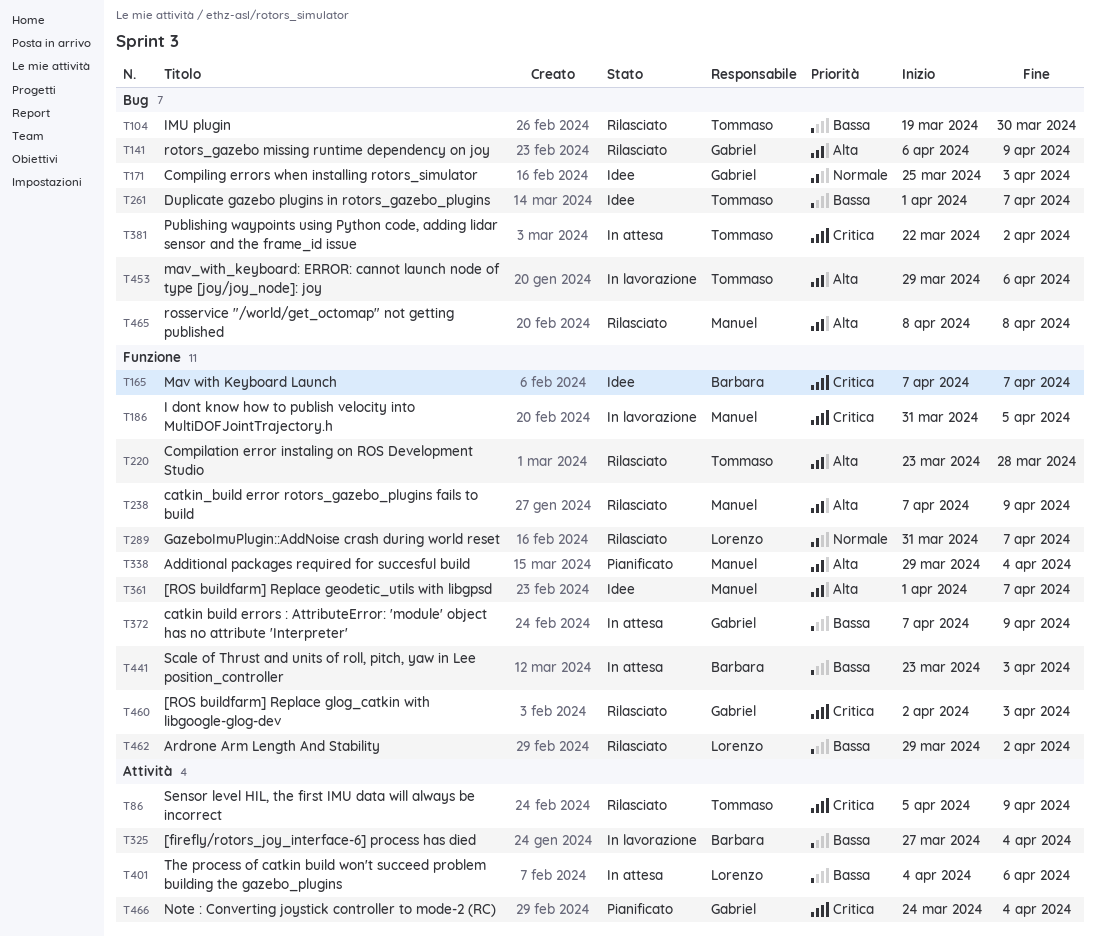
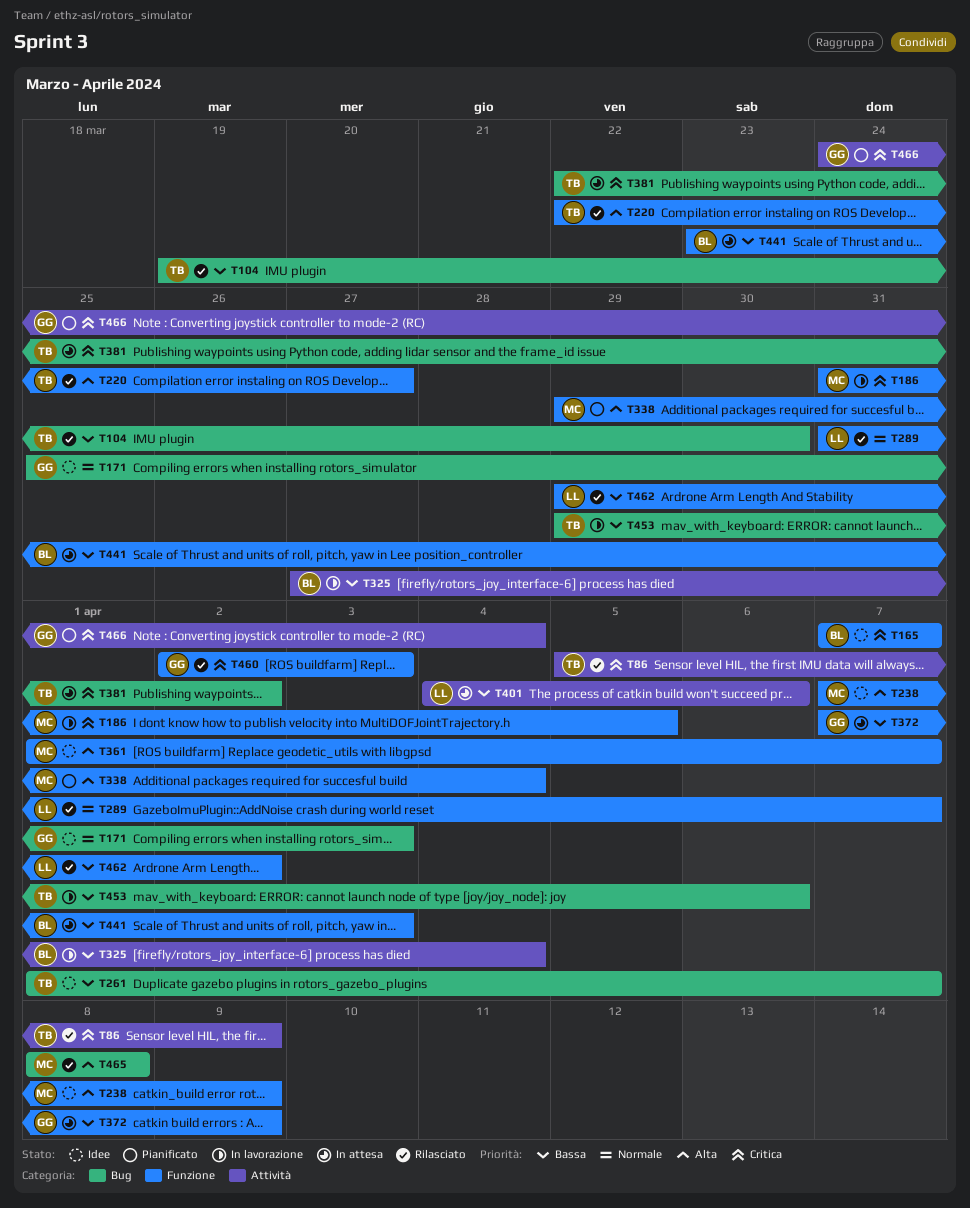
T141: present -> none
T220, start: Mar 23 -> Mar 22
T220, due: Mar 28 -> Mar 27
T238, status: Rilasciato -> Idee
T453, priority: Alta -> Bassa

